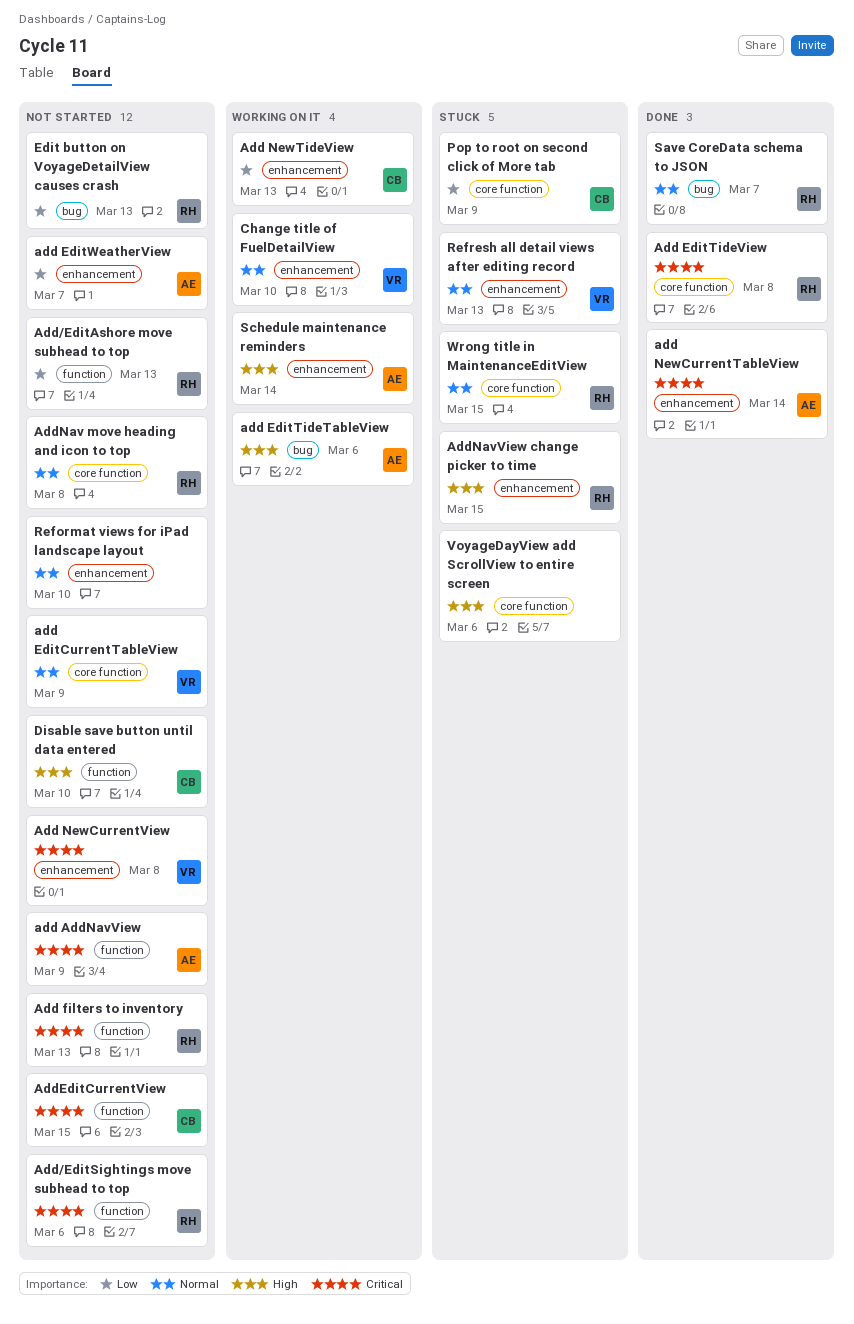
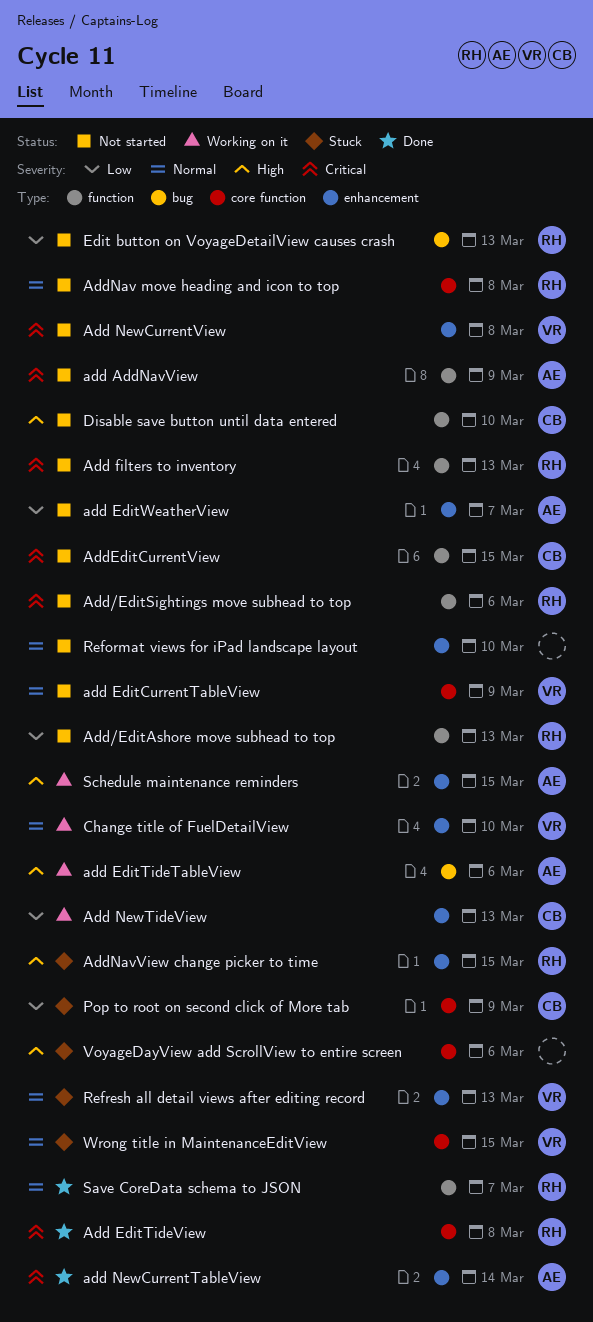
Save CoreData schema to JSON, label: bug -> function
Schedule maintenance reminders, due: Mar 14 -> Mar 15
Wrong title in MaintenanceEditView, owner: RH -> VR

